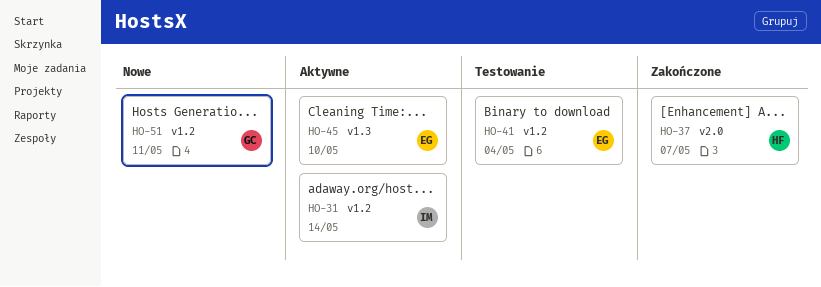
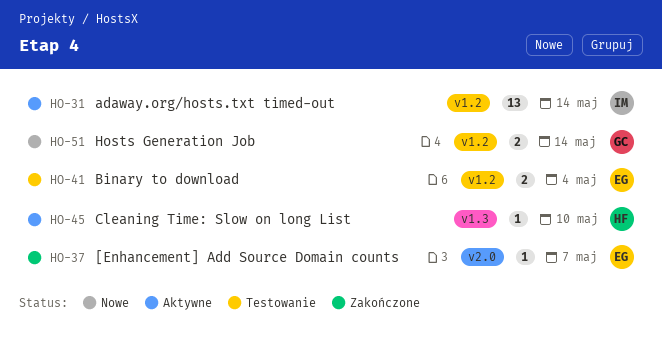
HO-37, owner: HF -> EG
HO-45, owner: EG -> HF
HO-51, due: May 11 -> May 14

